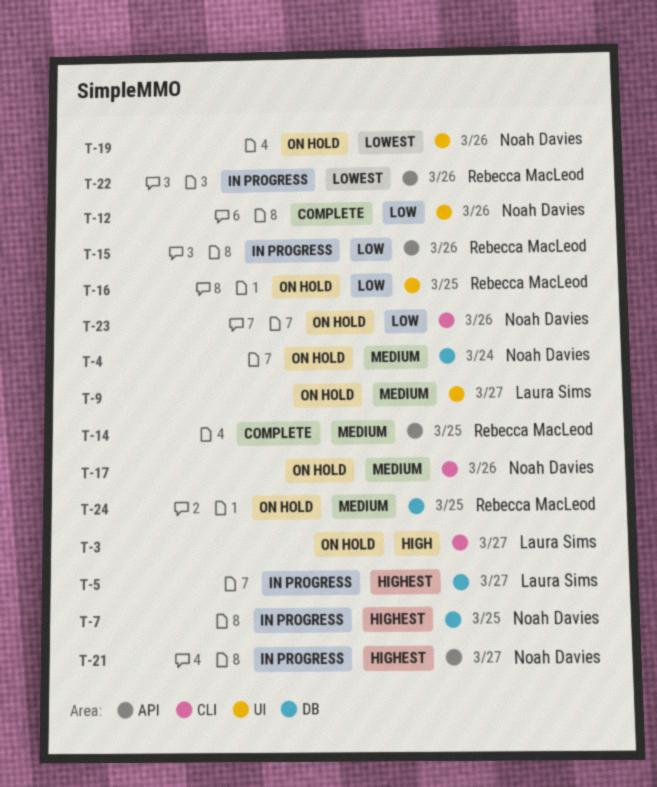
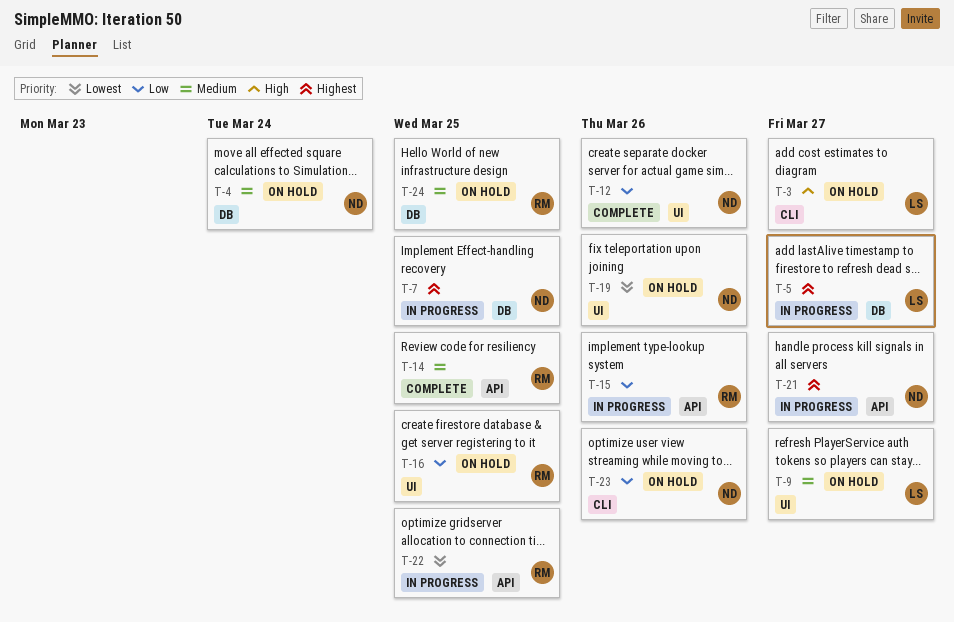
T-17: present -> none
T-22, due: Mar 26 -> Mar 25

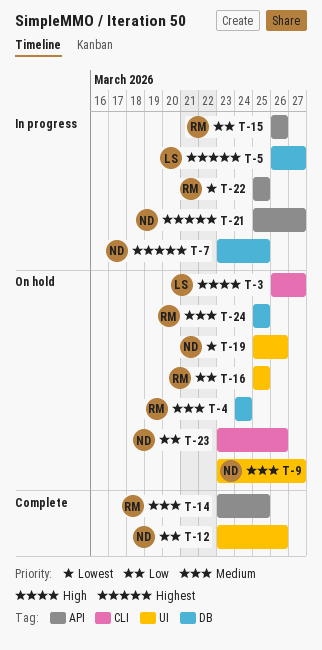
T-4, owner: ND -> RM
T-9, owner: LS -> ND

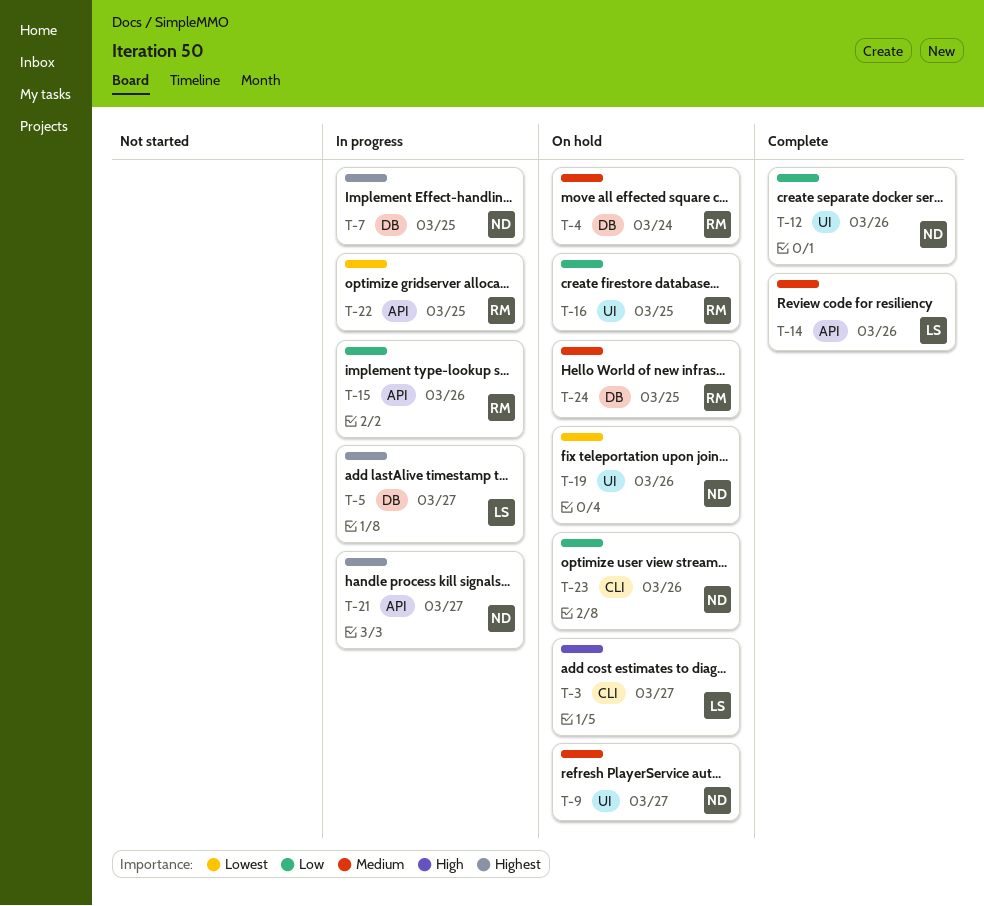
T-14, owner: RM -> LS
T-14, due: Mar 25 -> Mar 26

